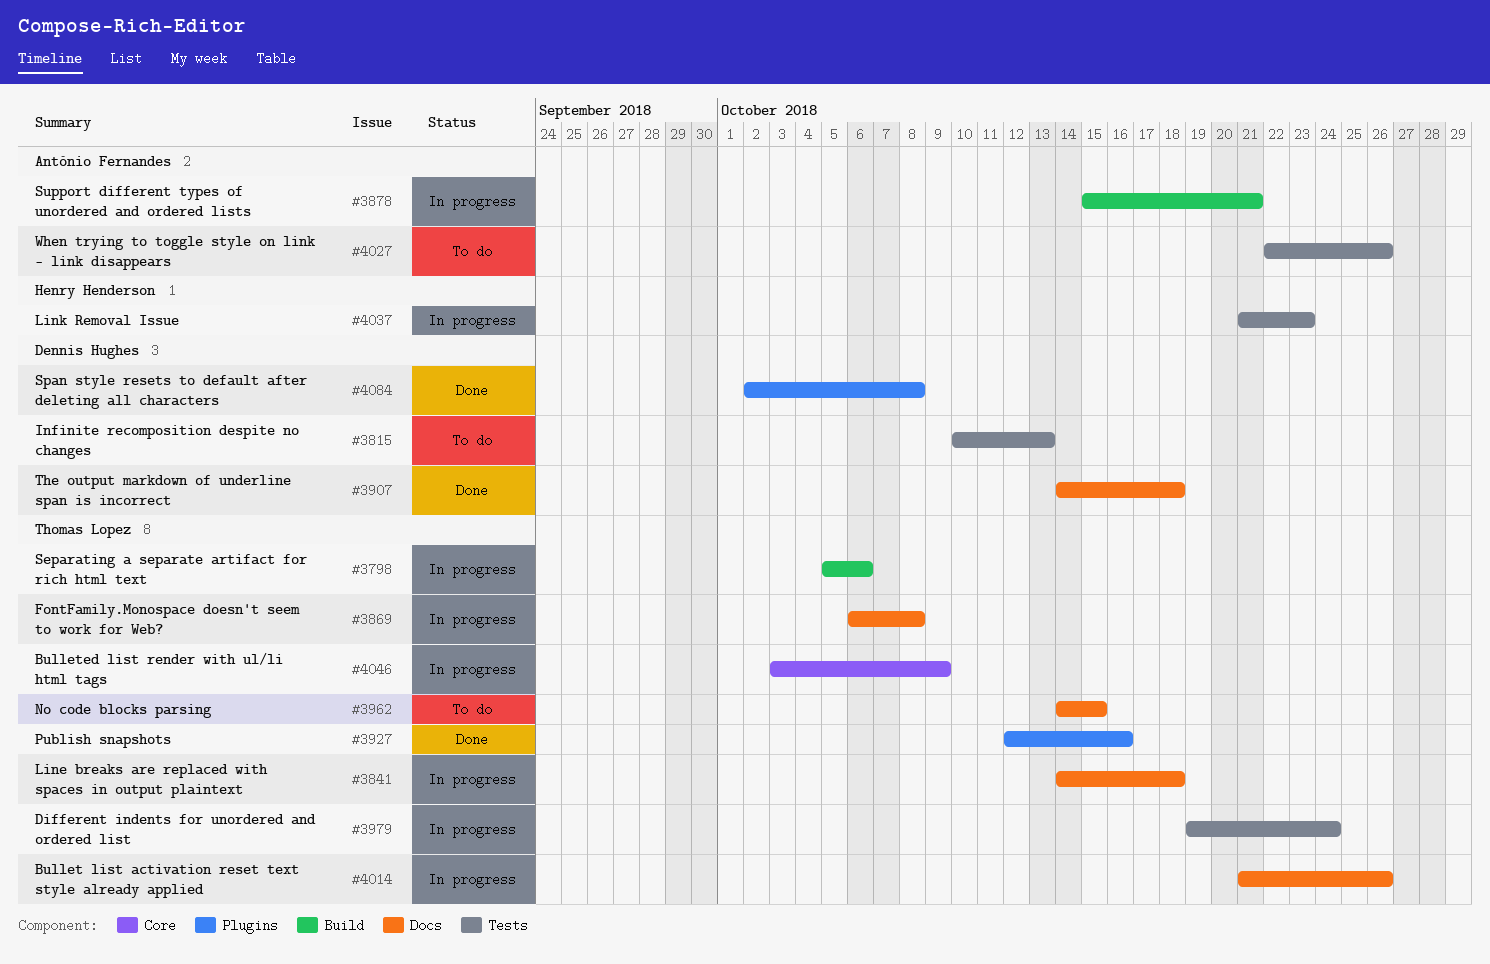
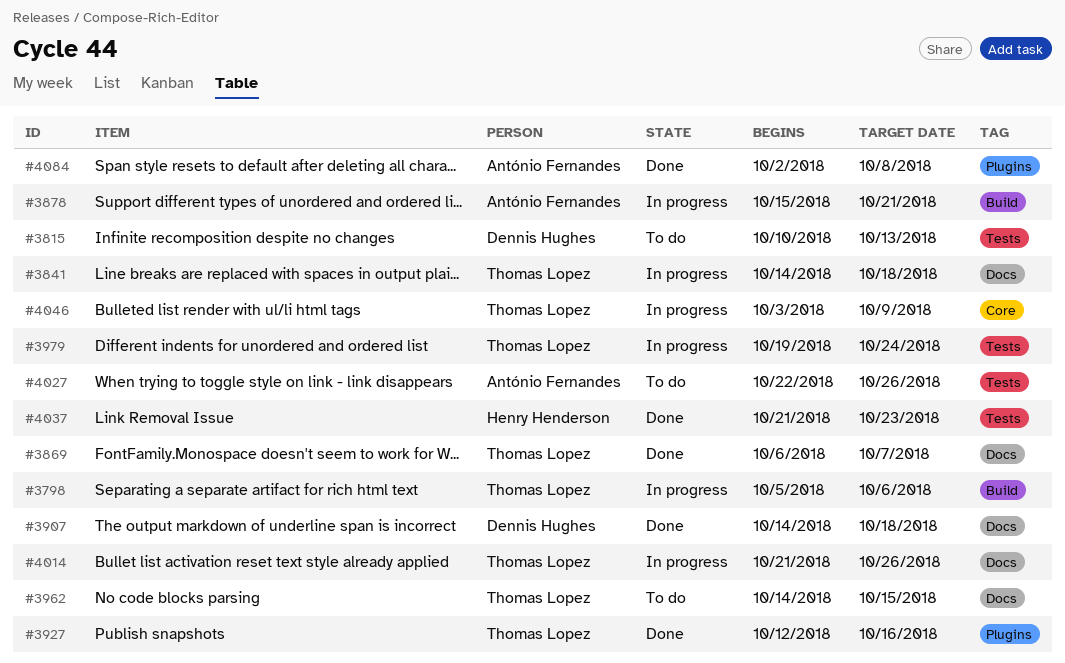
#3869, status: In progress -> Done
#3869, due: Oct 8 -> Oct 7
#4037, status: In progress -> Done
#4084, owner: Dennis Hughes -> António Fernandes

